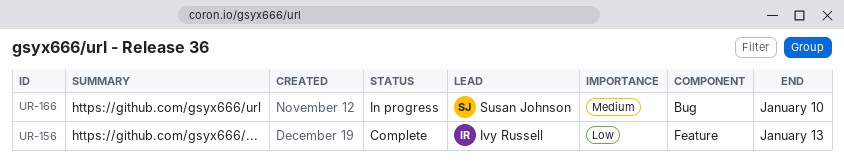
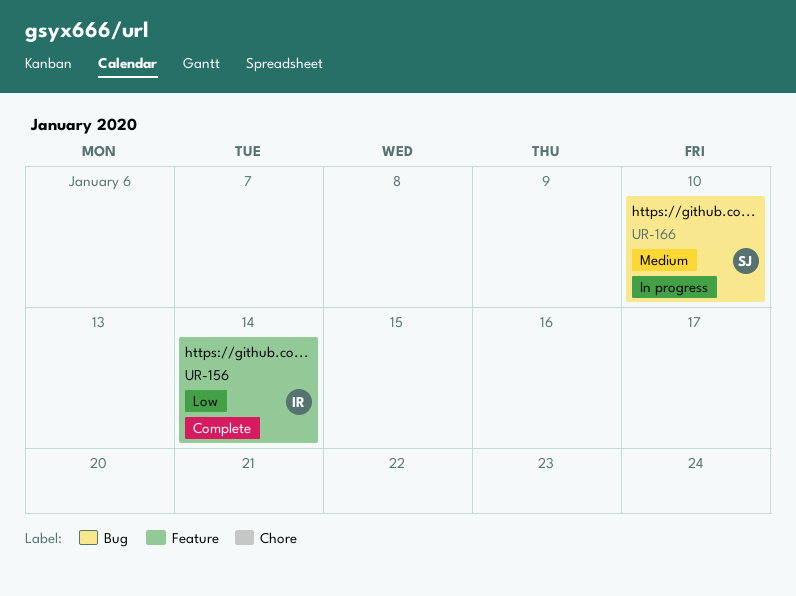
UR-156, due: Jan 13 -> Jan 14

